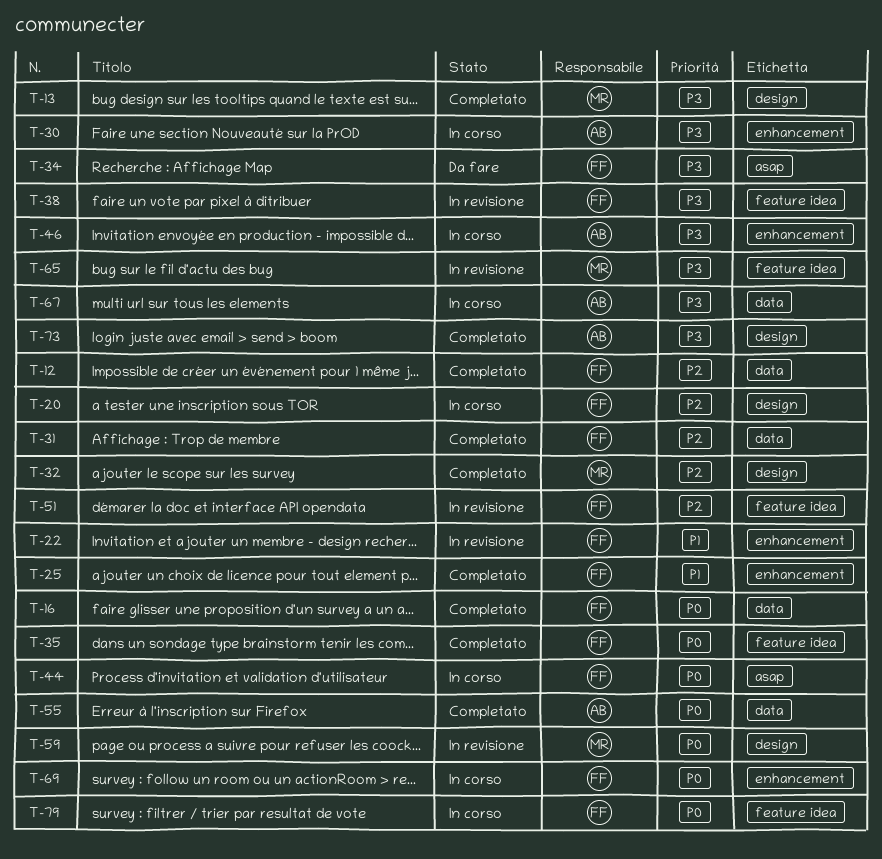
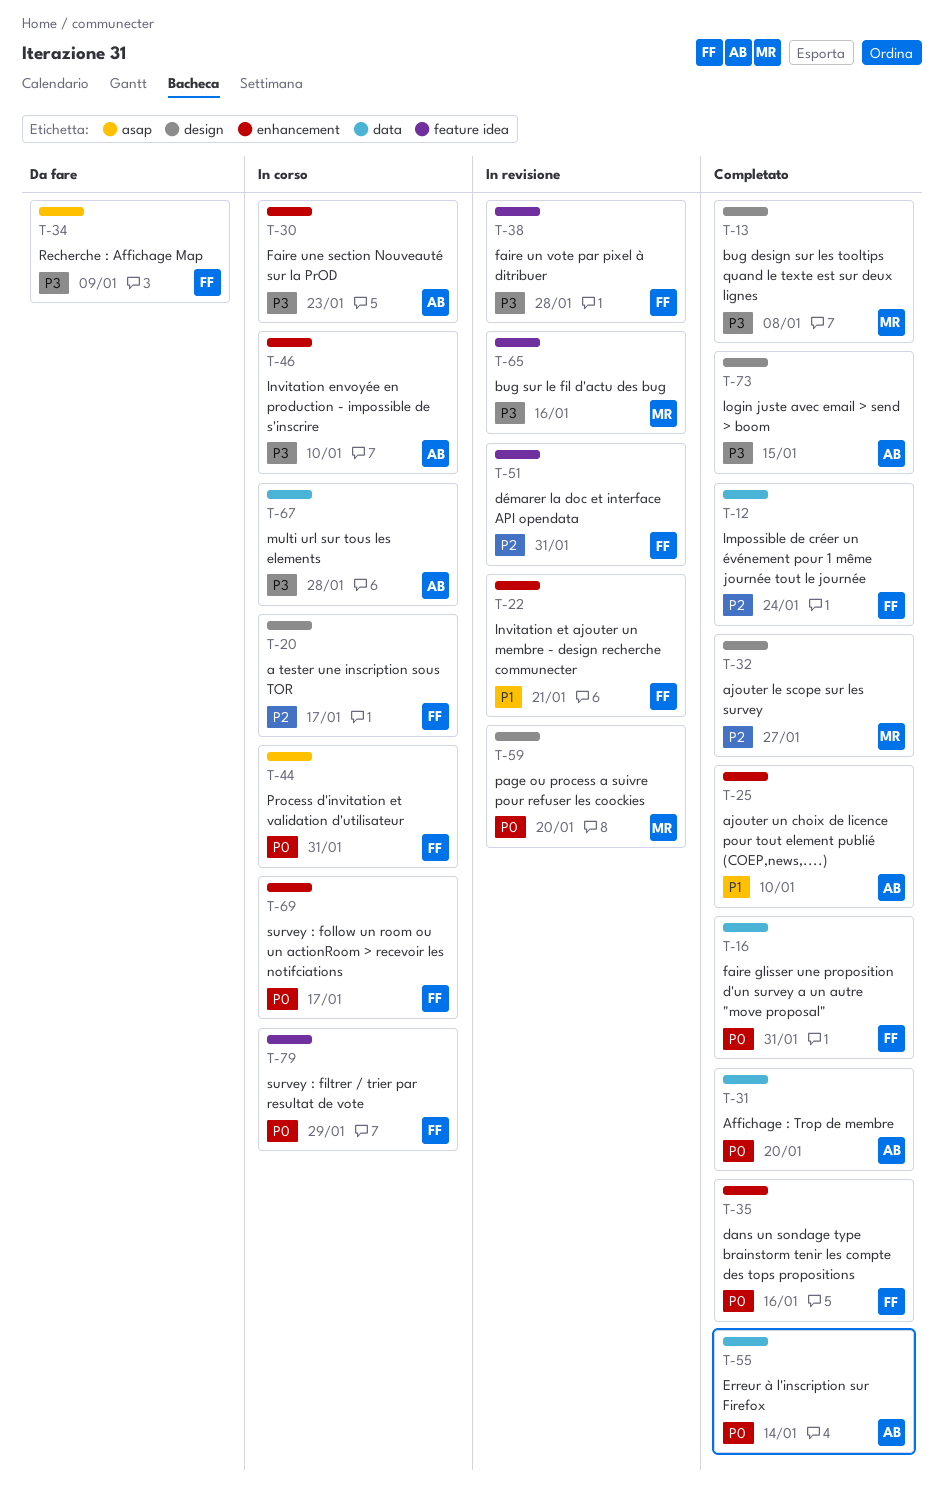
T-25, owner: FF -> AB
T-31, owner: FF -> AB
T-31, priority: P2 -> P0
T-35, label: feature idea -> enhancement

